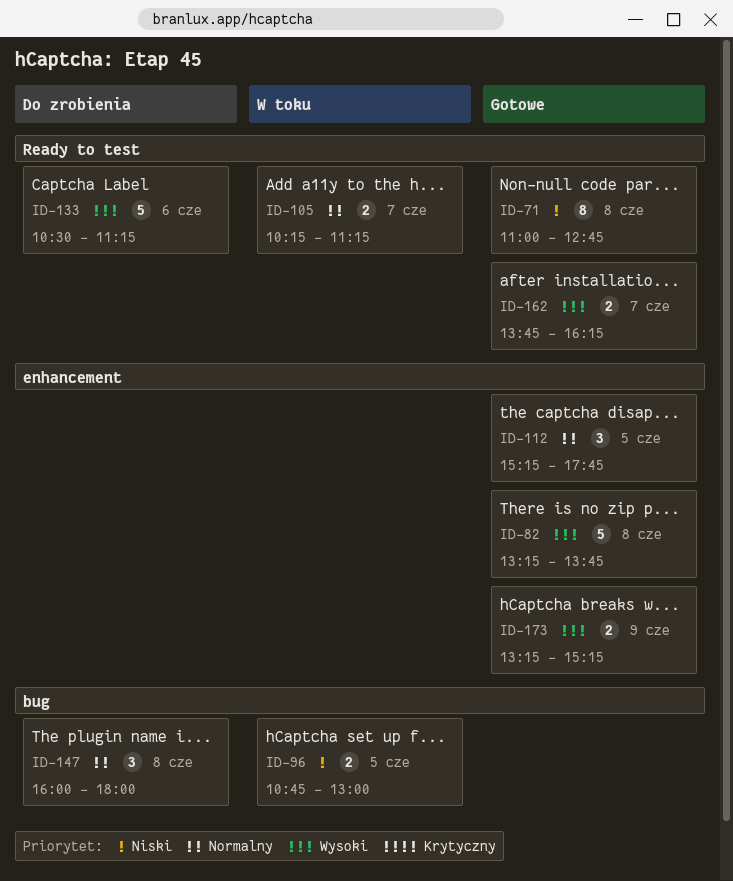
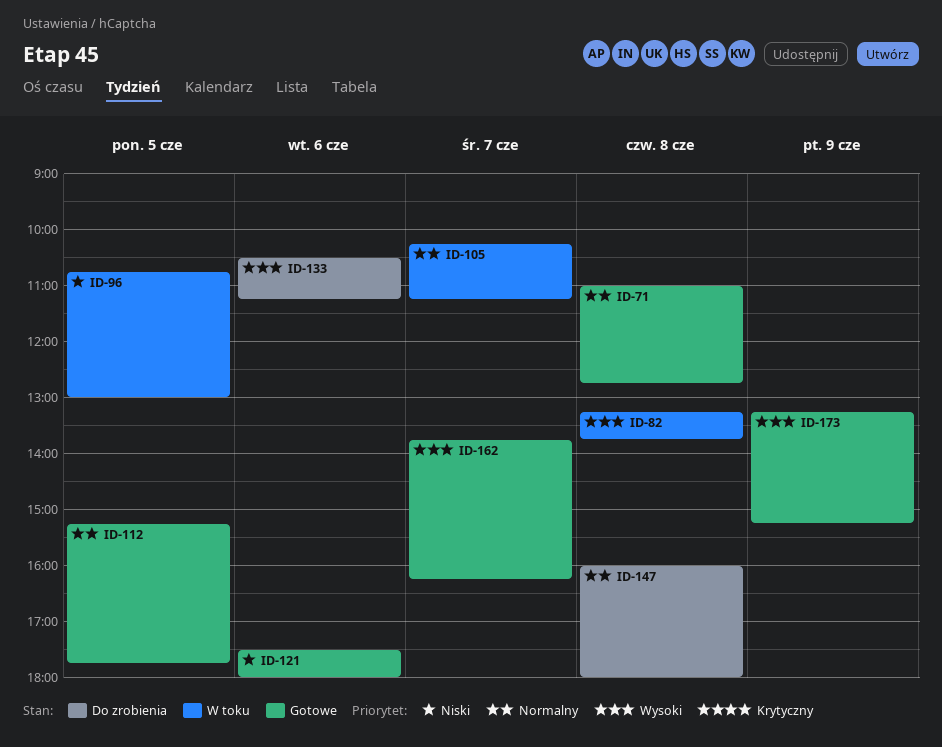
ID-71, priority: Niski -> Normalny
ID-82, status: Gotowe -> W toku
ID-121: none -> present

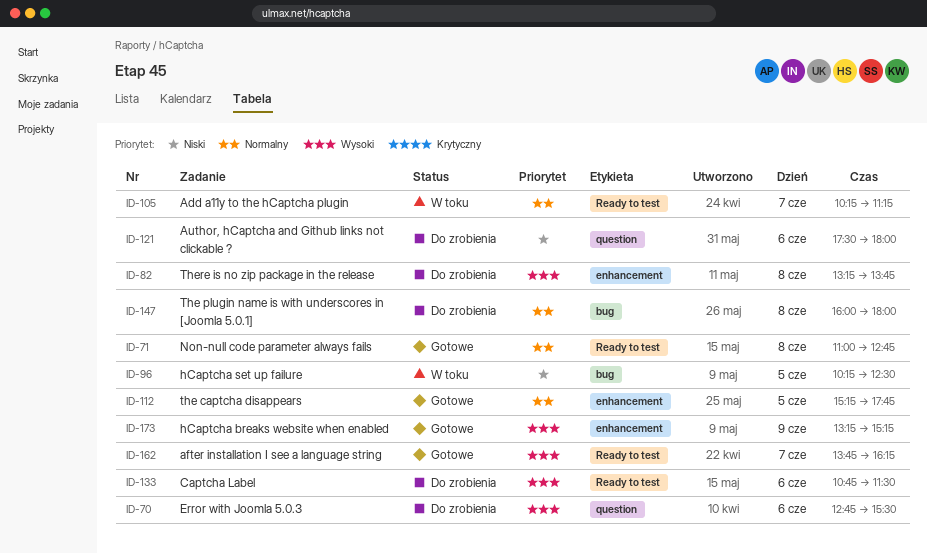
ID-70: none -> present
ID-82, status: W toku -> Do zrobienia
ID-96, begins: 10:45 -> 10:15
ID-96, ends: 13:00 -> 12:30
ID-121, status: Gotowe -> Do zrobienia
ID-133, begins: 10:30 -> 10:45
ID-133, ends: 11:15 -> 11:30

